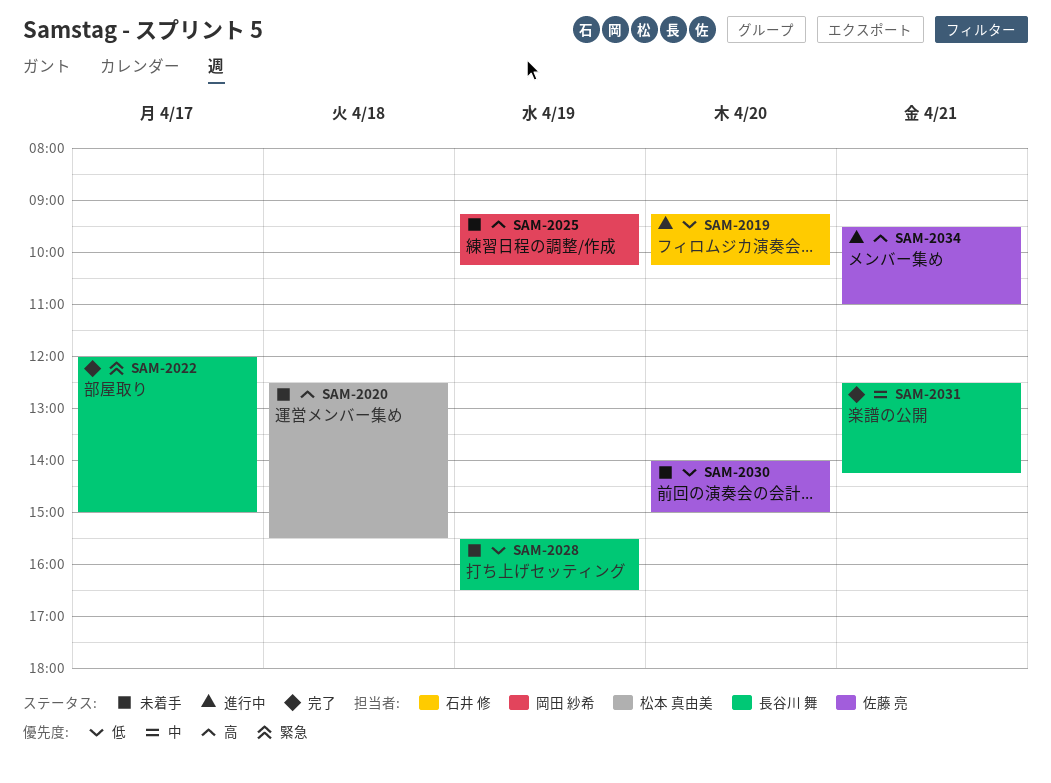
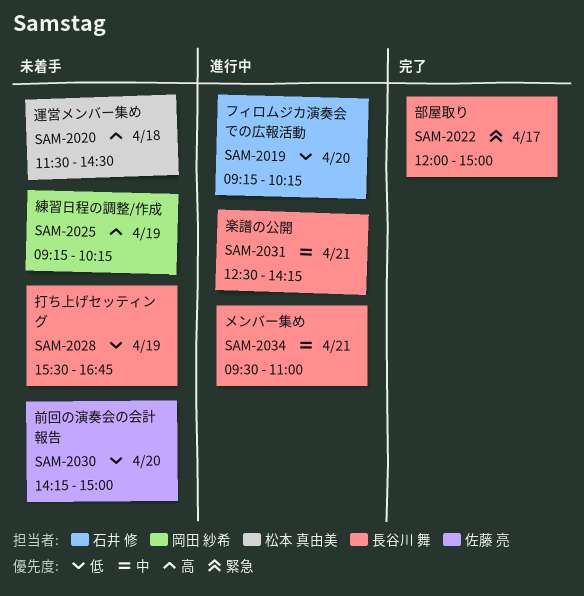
SAM-2020, begins: 12:30 -> 11:30
SAM-2020, ends: 15:30 -> 14:30
SAM-2028, ends: 16:30 -> 16:45
SAM-2030, begins: 14:00 -> 14:15
SAM-2031, status: 完了 -> 進行中
SAM-2034, owner: 佐藤 亮 -> 長谷川 舞
SAM-2034, priority: 高 -> 中

